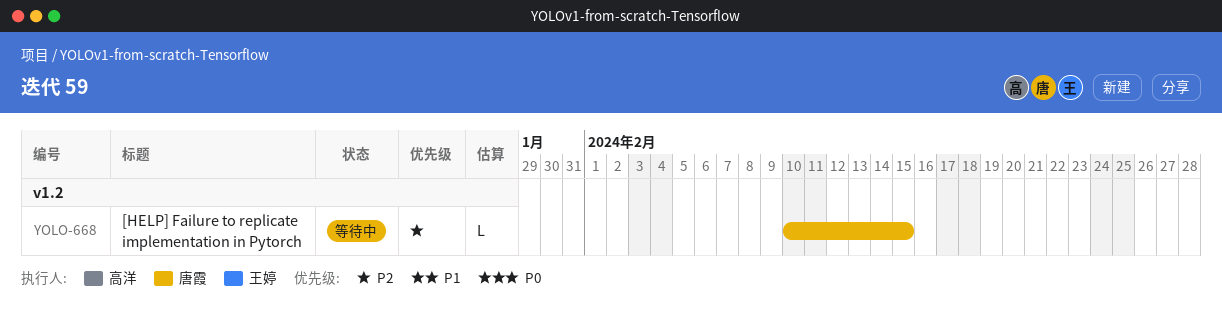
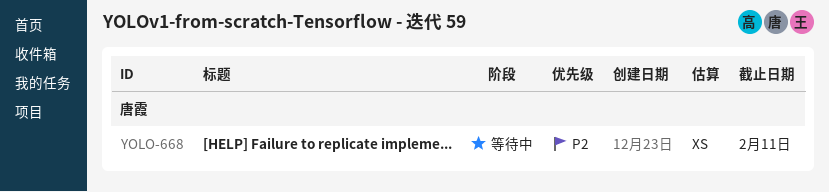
YOLO-668, estimate: L -> XS
YOLO-668, due: Feb 15 -> Feb 11

